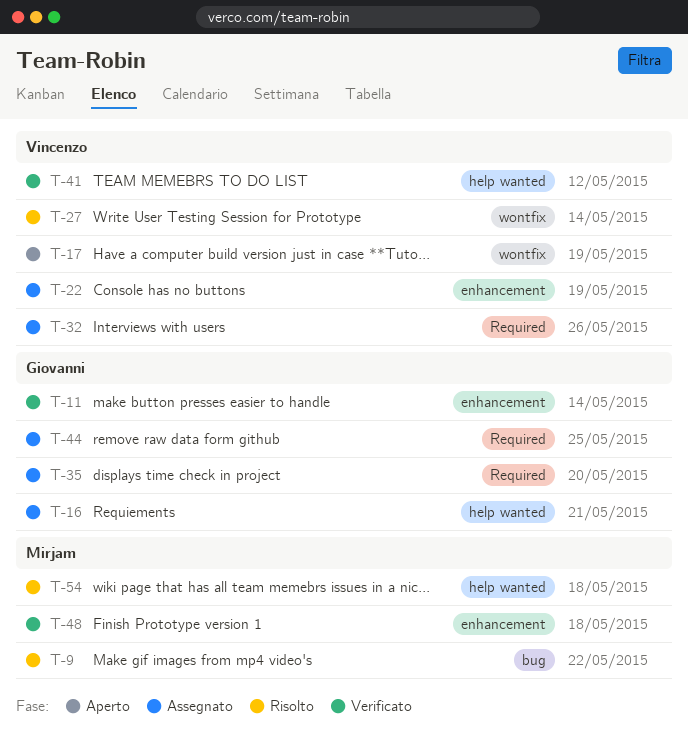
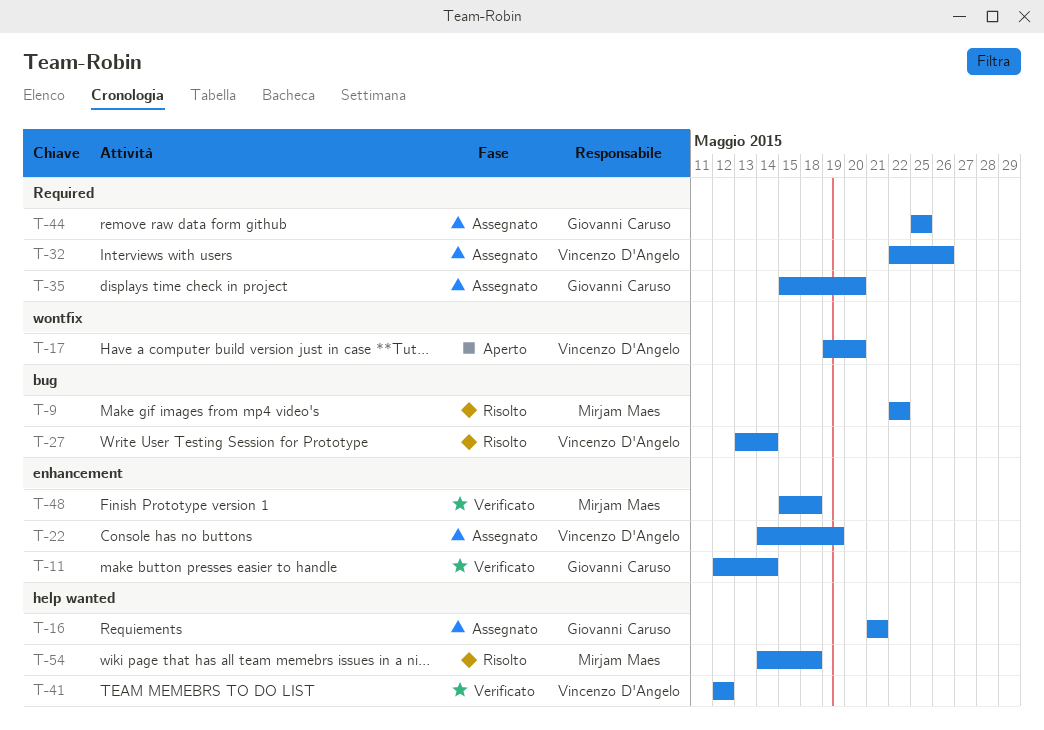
T-17, due: May 19 -> May 20
T-27, label: wontfix -> bug

